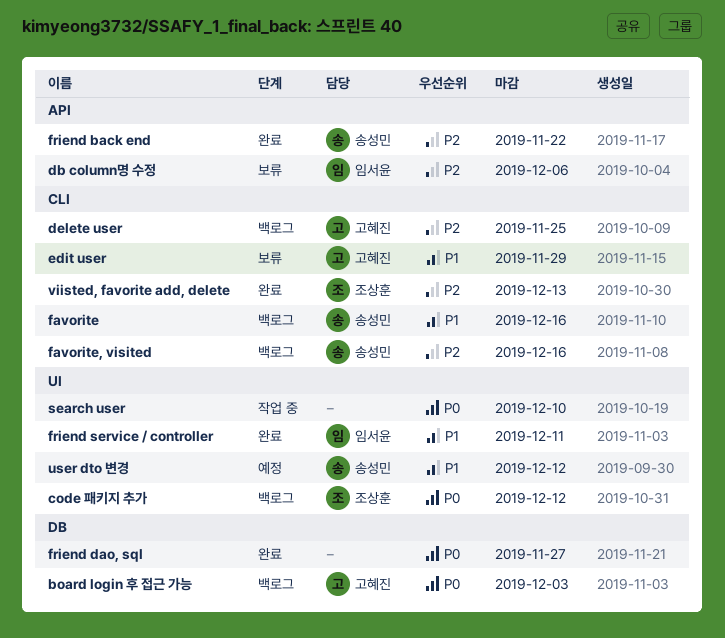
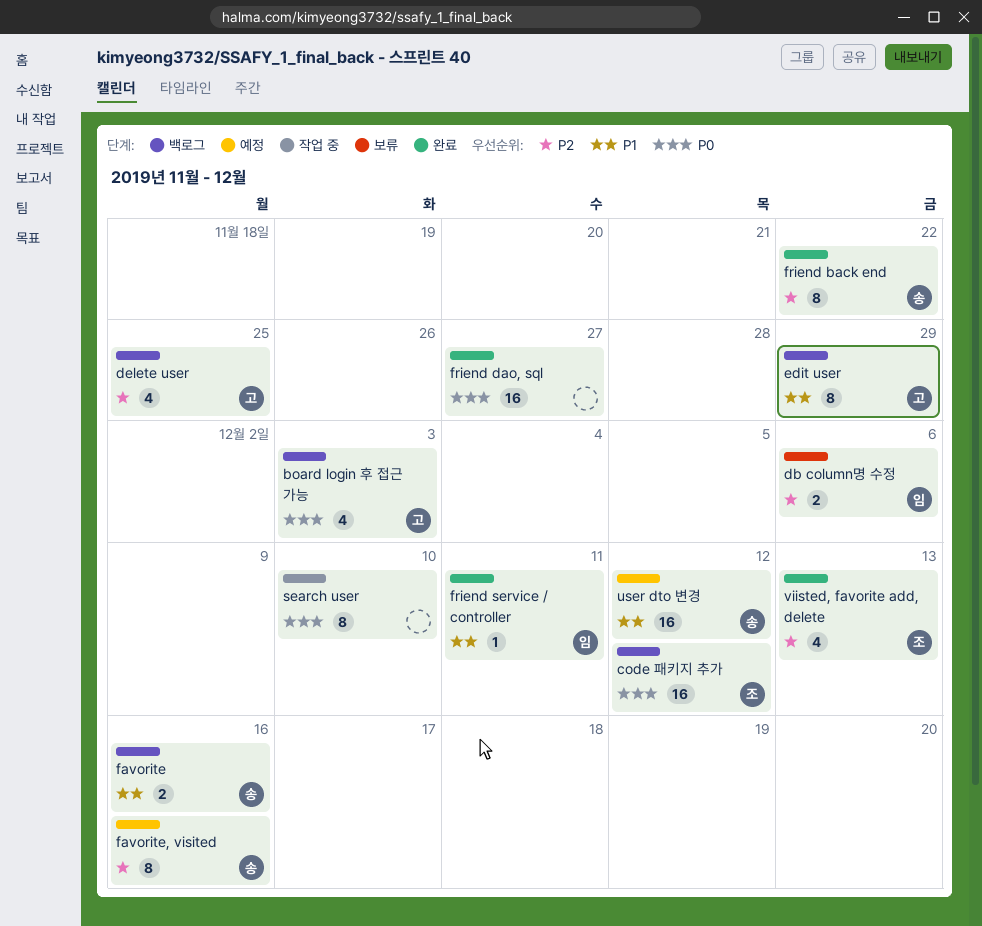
edit user, status: 보류 -> 백로그
favorite, visited, status: 백로그 -> 예정

